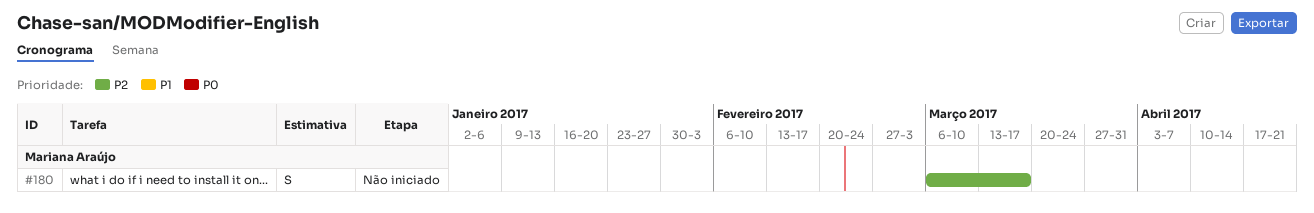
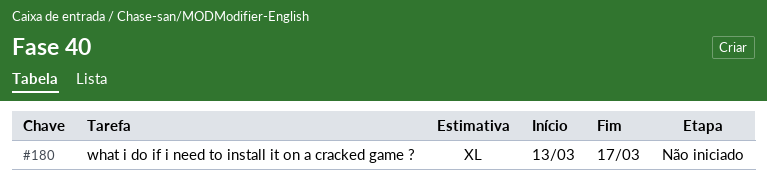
#180, estimate: S -> XL
#180, start: Mar 6 -> Mar 13

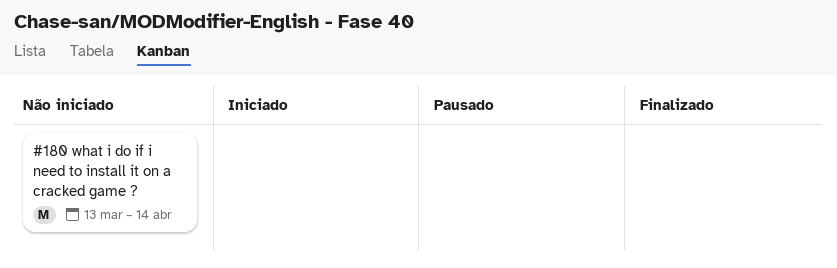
#180, estimate: XL -> M
#180, due: Mar 17 -> Apr 14

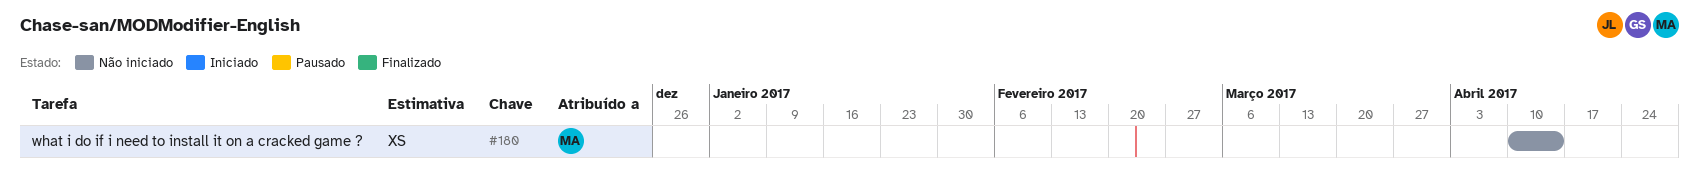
#180, estimate: M -> XS
#180, start: Mar 13 -> Apr 10

